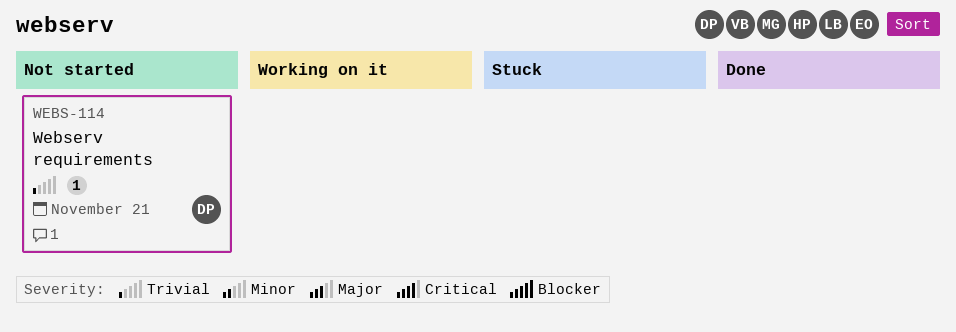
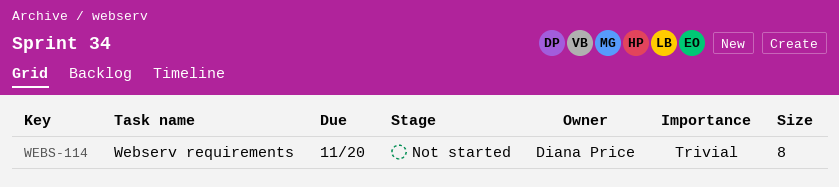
WEBS-114, estimate: 1 -> 8
WEBS-114, due: Nov 21 -> Nov 20

